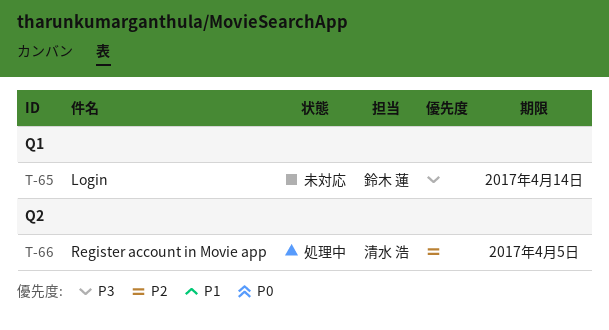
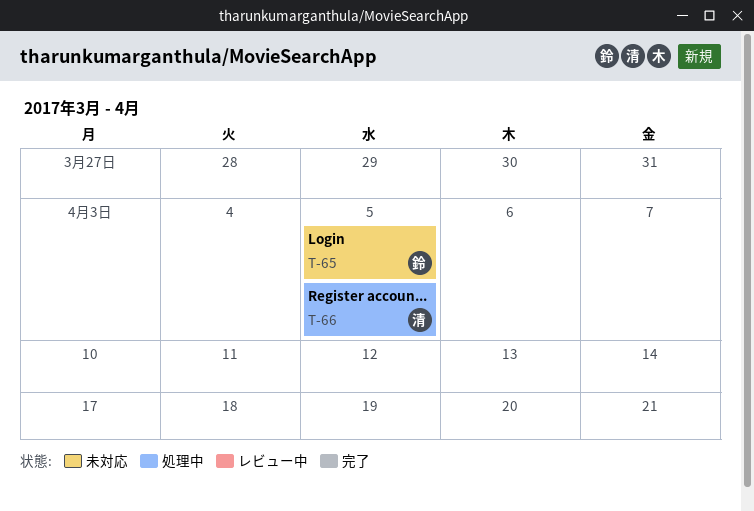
T-65, due: Apr 14 -> Apr 5

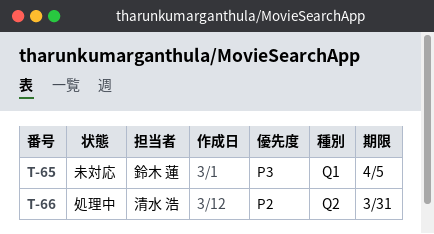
T-66, due: Apr 5 -> Mar 31

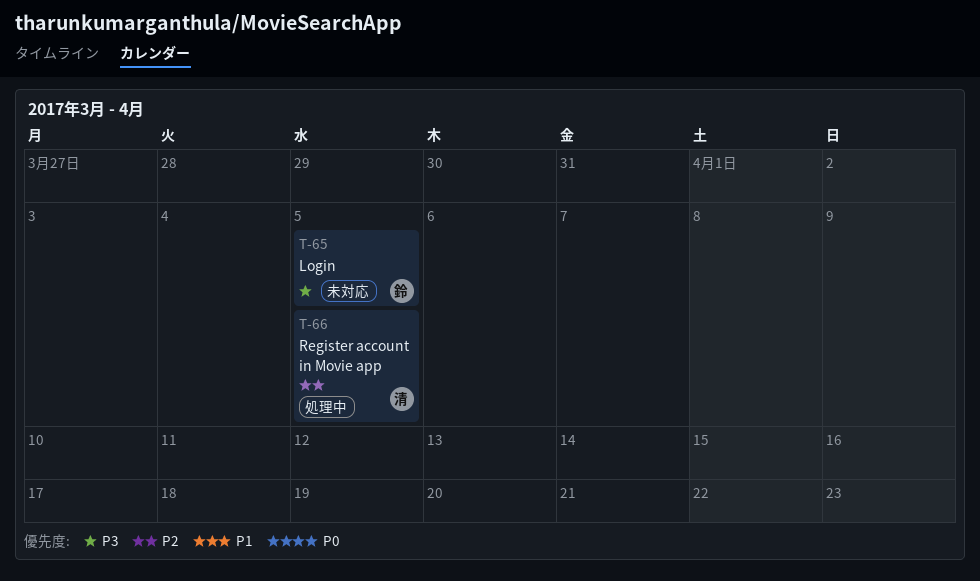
T-66, due: Mar 31 -> Apr 5

